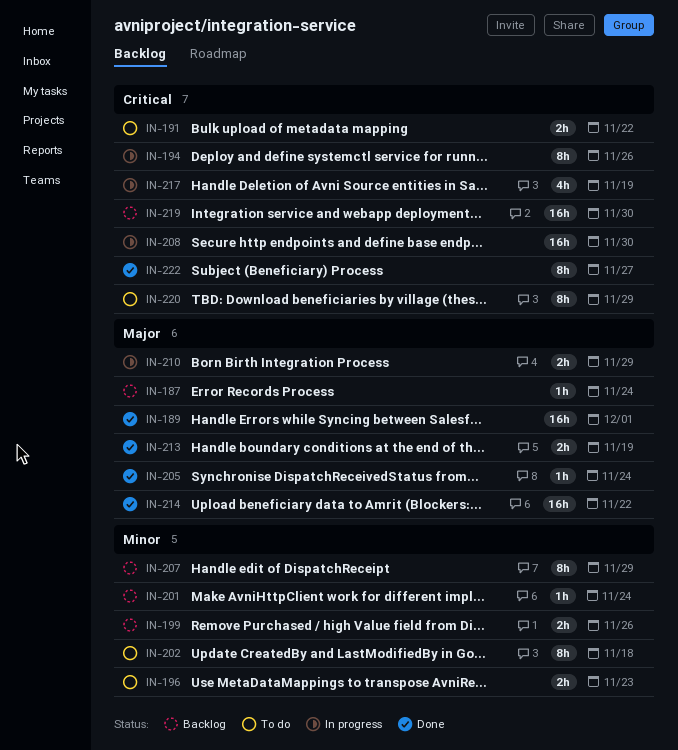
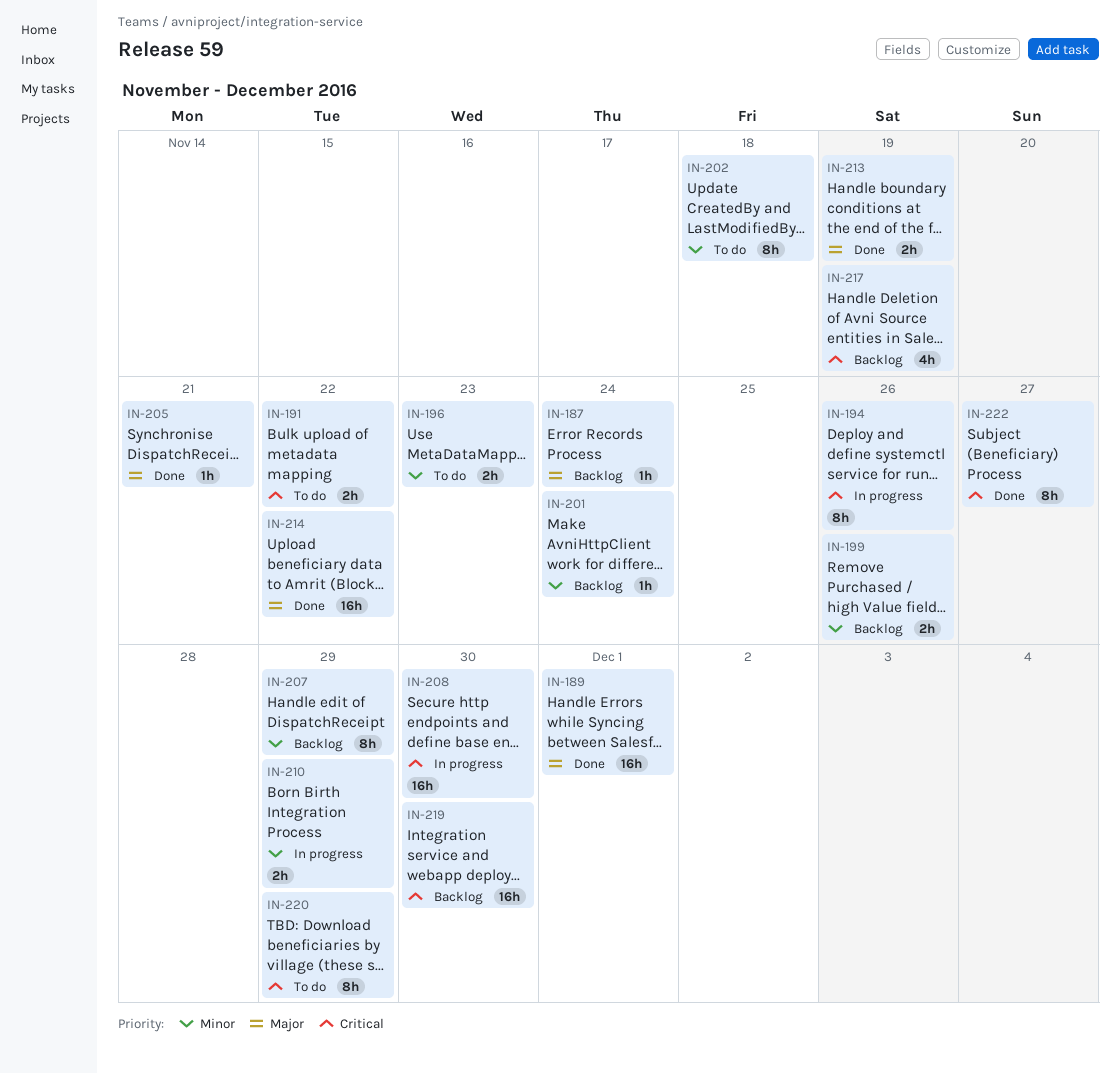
IN-205, due: Nov 24 -> Nov 21
IN-210, priority: Major -> Minor
IN-217, status: In progress -> Backlog

